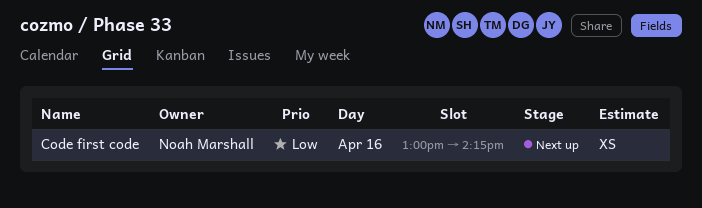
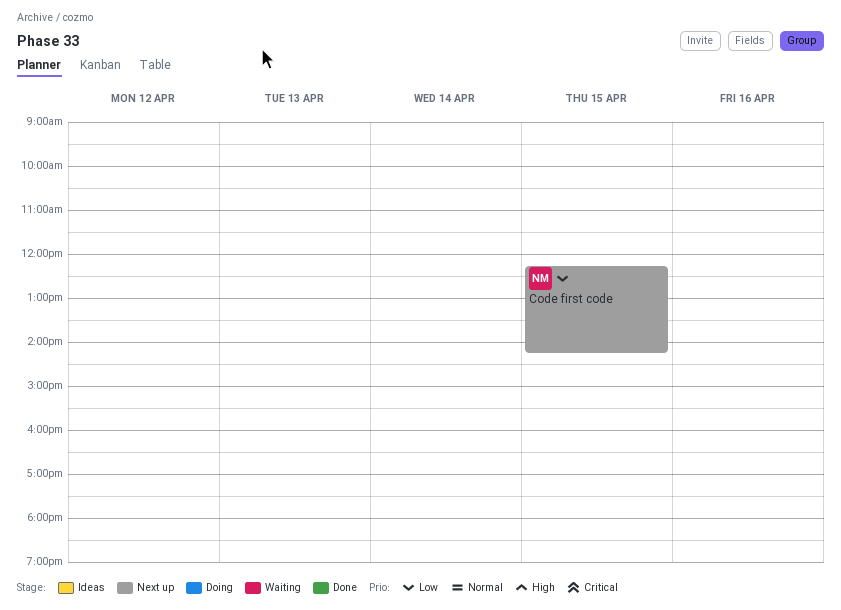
Code first code, day: Apr 16 -> Apr 15
Code first code, begins: 13:00 -> 12:15

